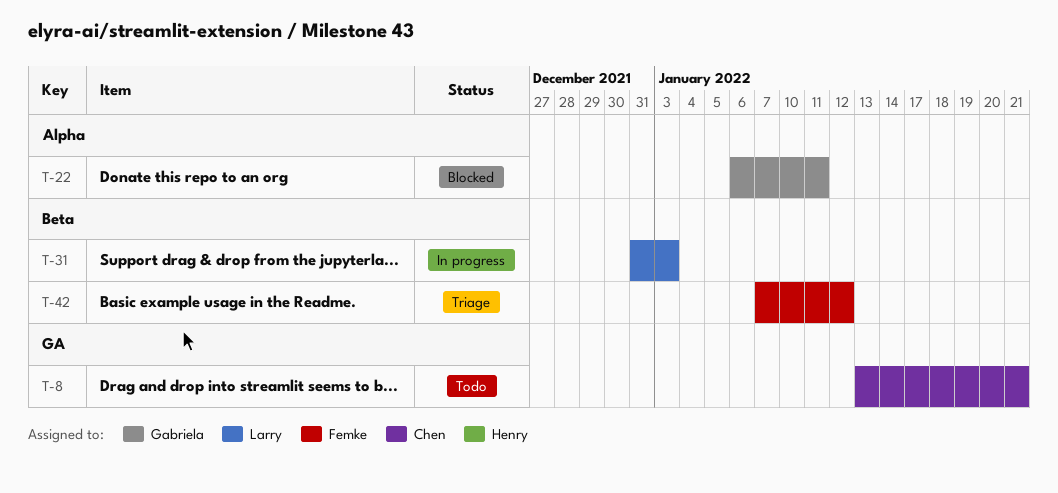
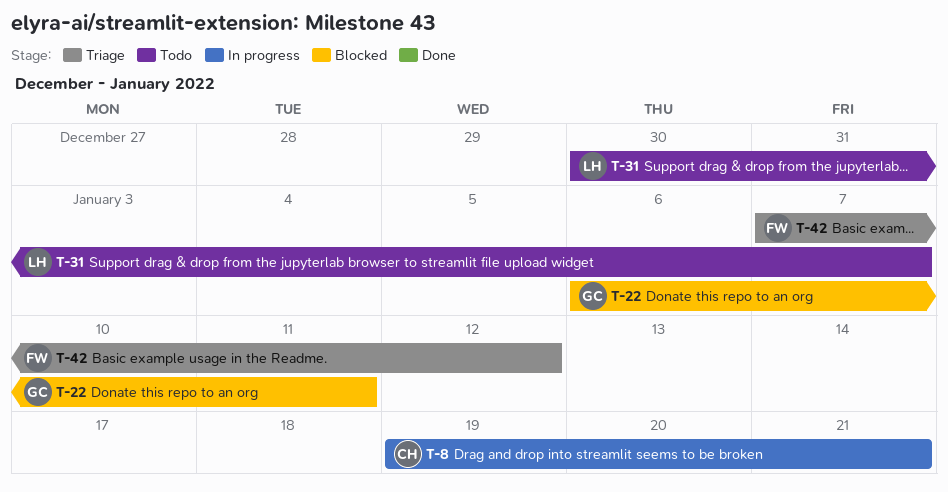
T-8, status: Todo -> In progress
T-8, start: Jan 13 -> Jan 19
T-31, status: In progress -> Todo
T-31, start: Dec 31 -> Dec 30
T-31, due: Jan 3 -> Jan 7

